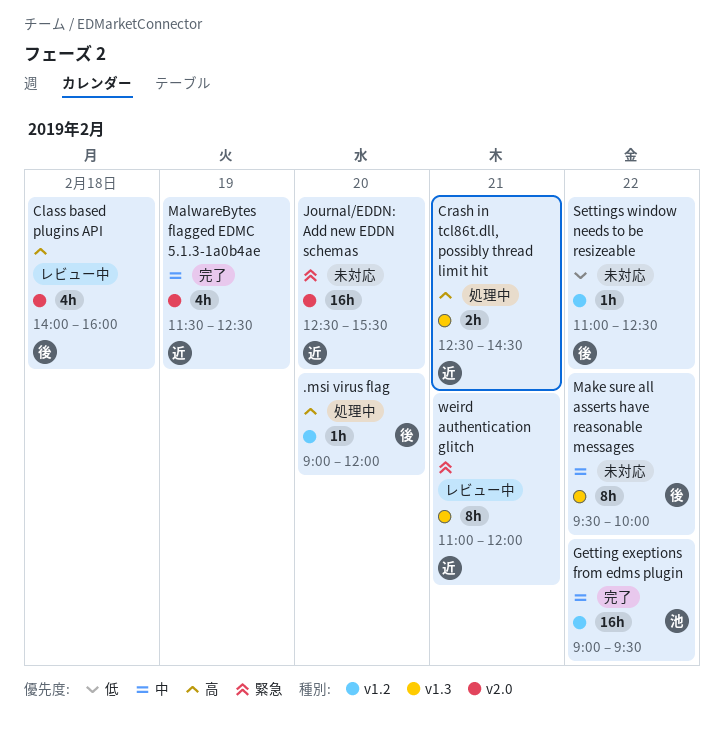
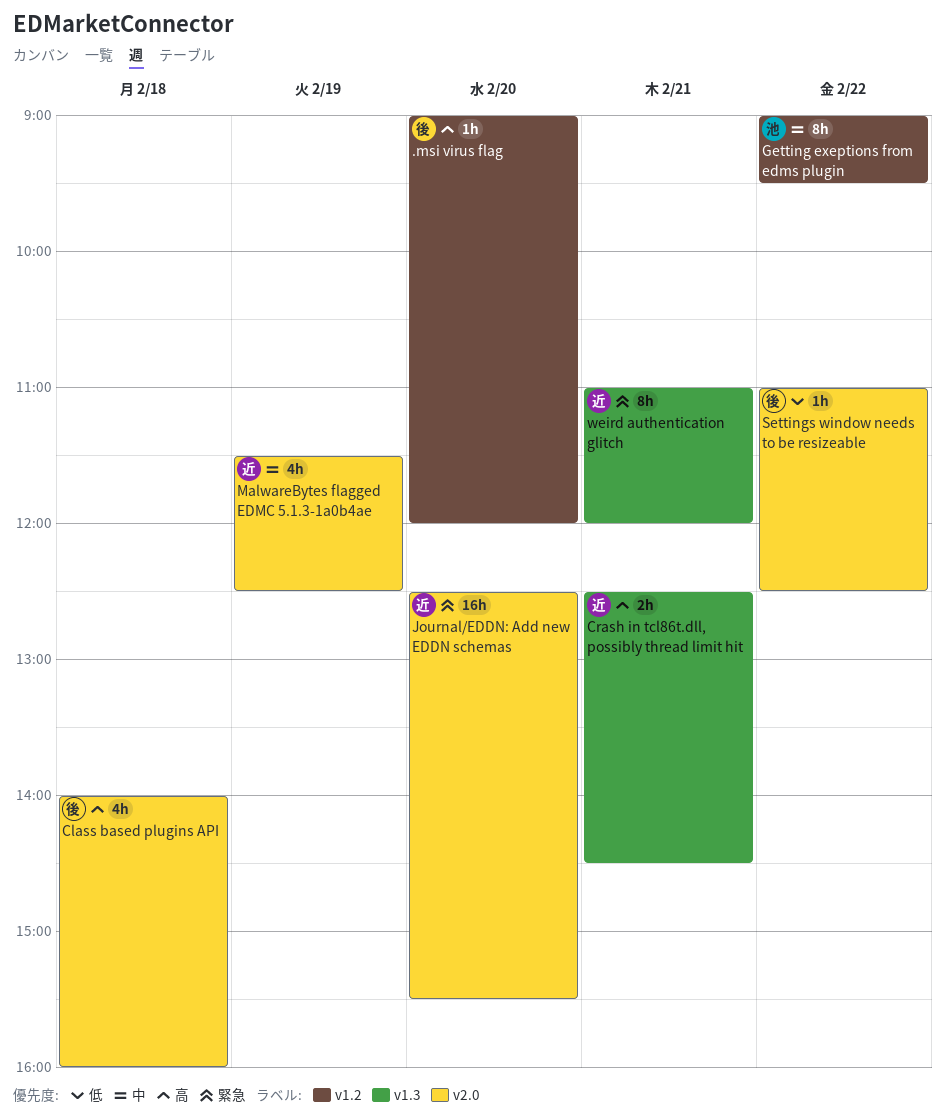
Getting exeptions from edms plugin, estimate: 16h -> 8h
Make sure all asserts have reasonable messages: present -> none
Settings window needs to be resizeable, label: v1.2 -> v2.0

